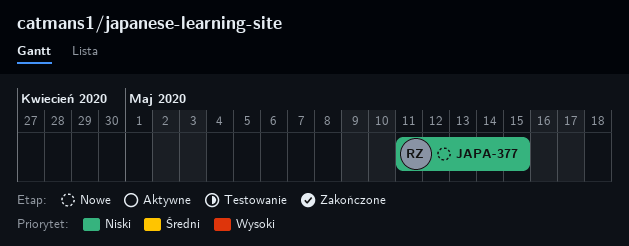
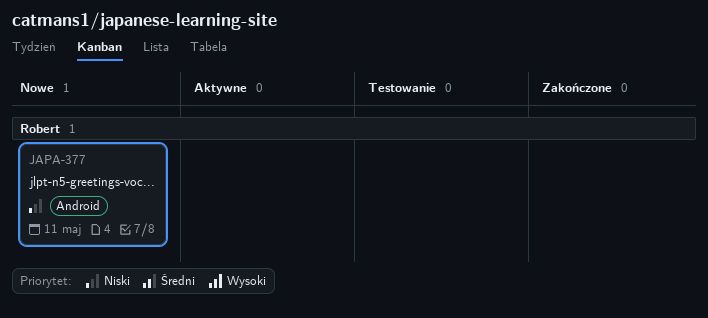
JAPA-377, due: May 15 -> May 11

